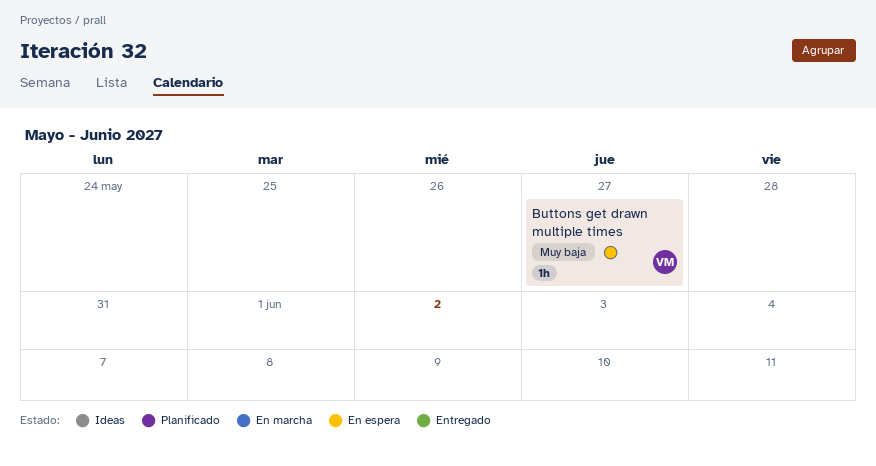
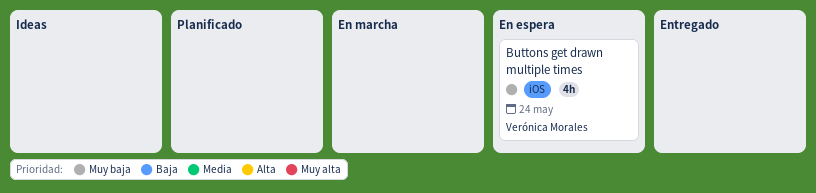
Buttons get drawn multiple times, estimate: 1h -> 4h
Buttons get drawn multiple times, due: May 27 -> May 24

